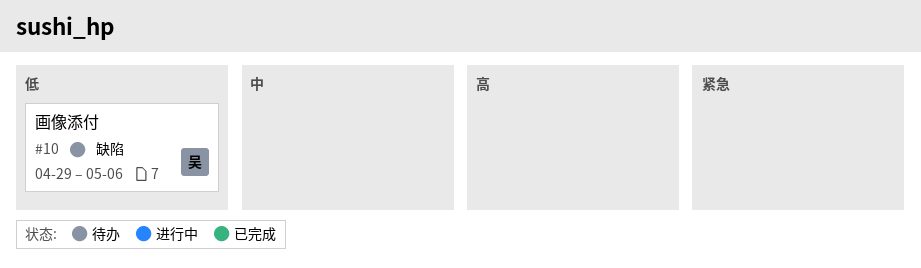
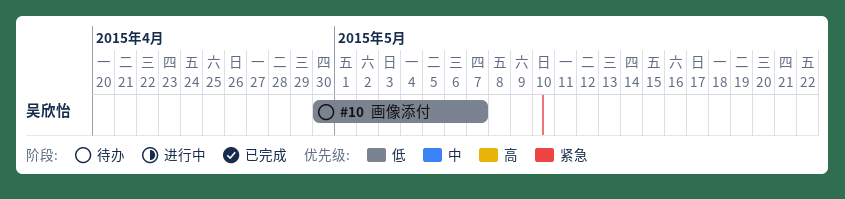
#10, start: Apr 29 -> Apr 30
#10, due: May 6 -> May 7

